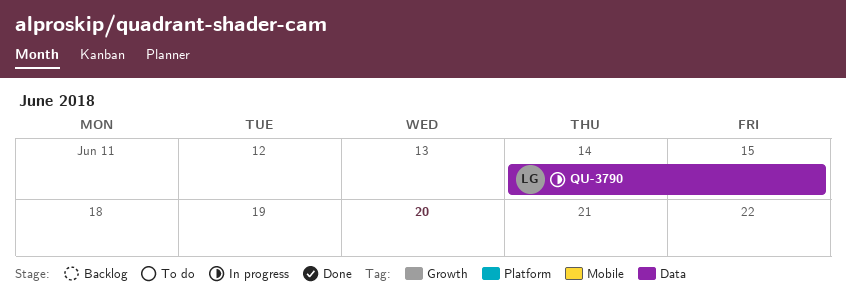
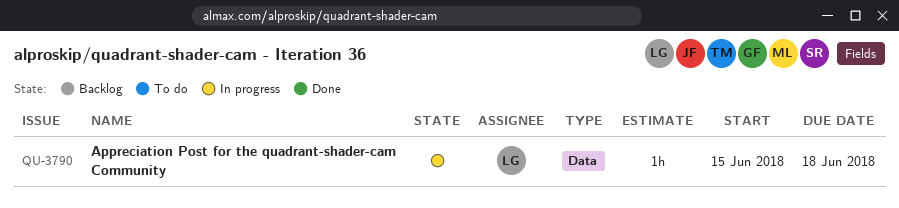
QU-3790, start: Jun 14 -> Jun 15
QU-3790, due: Jun 15 -> Jun 18

